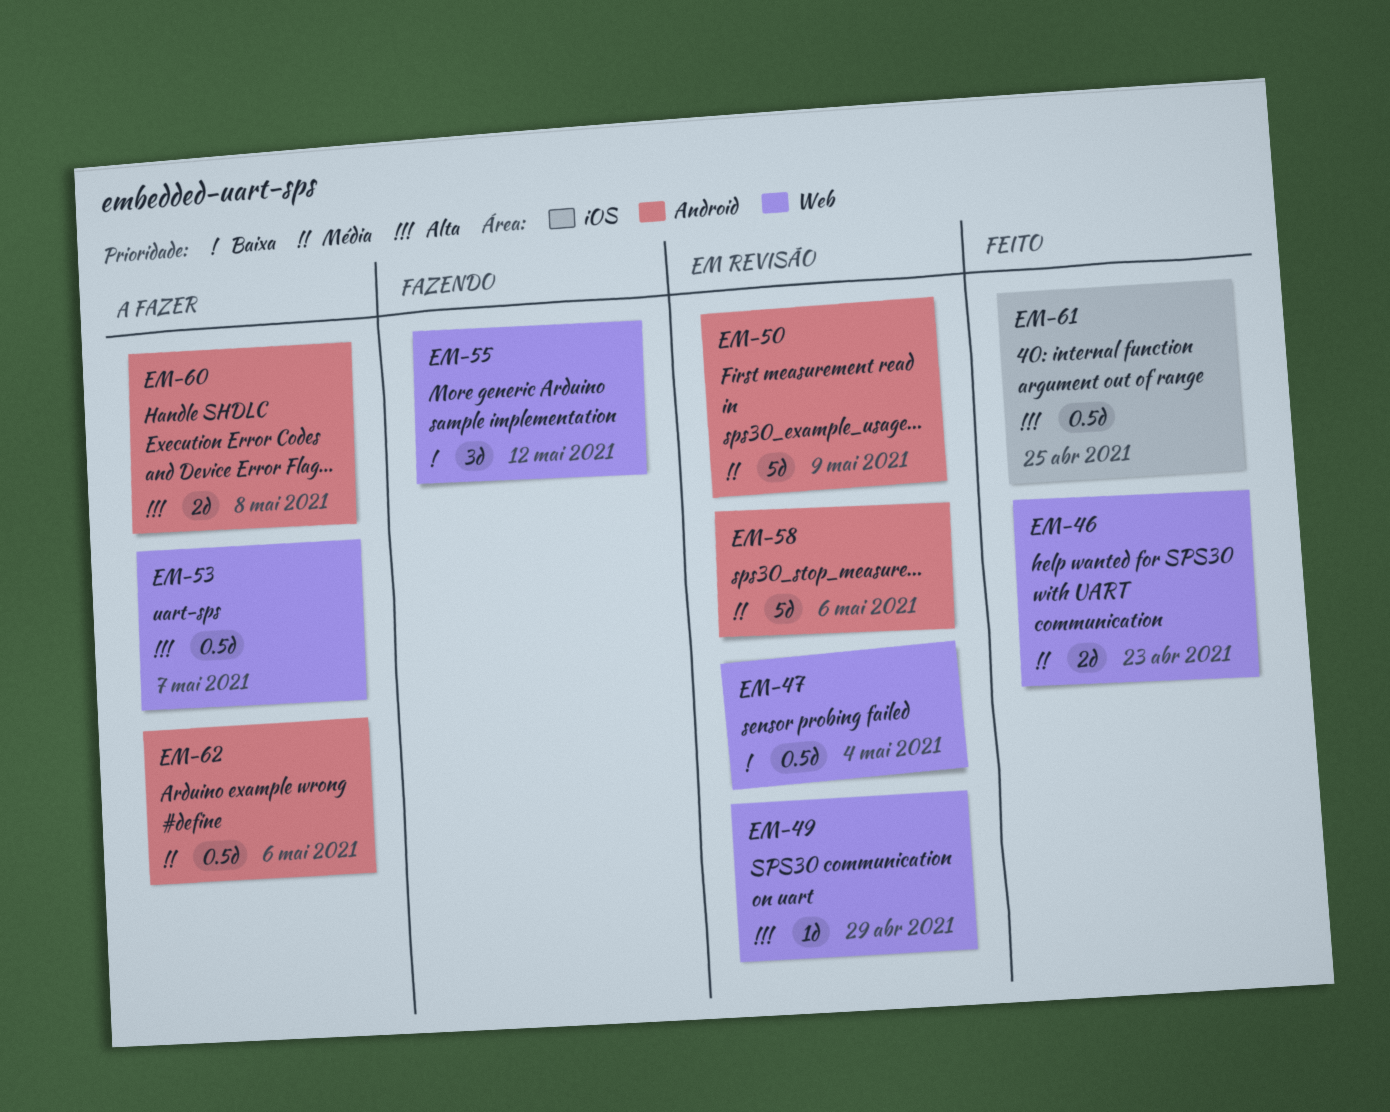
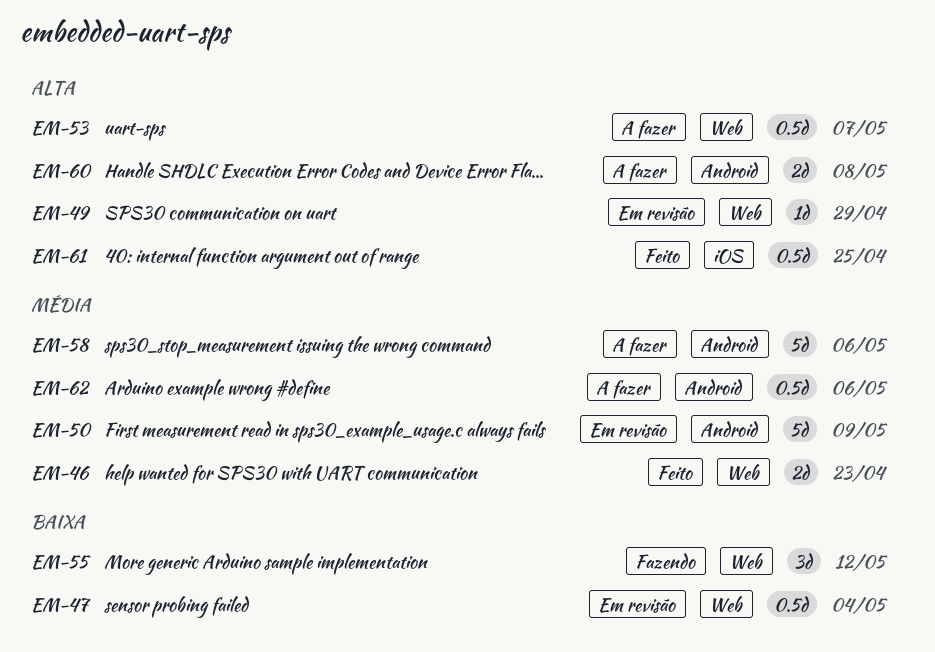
EM-58, status: Em revisão -> A fazer

